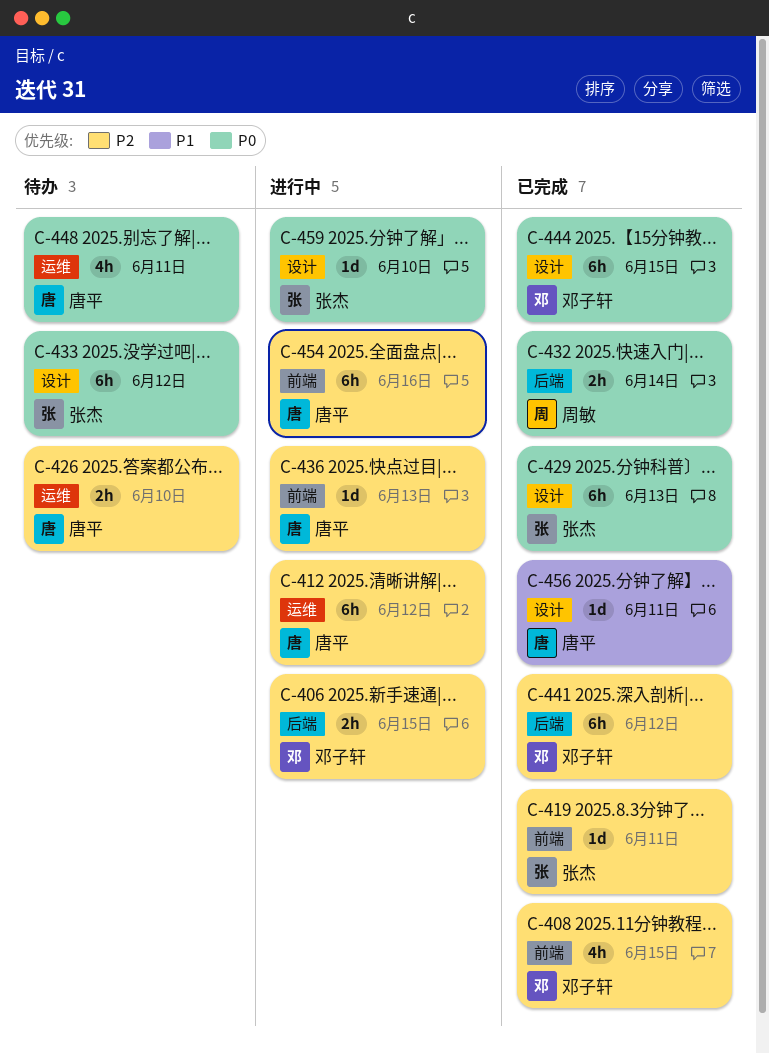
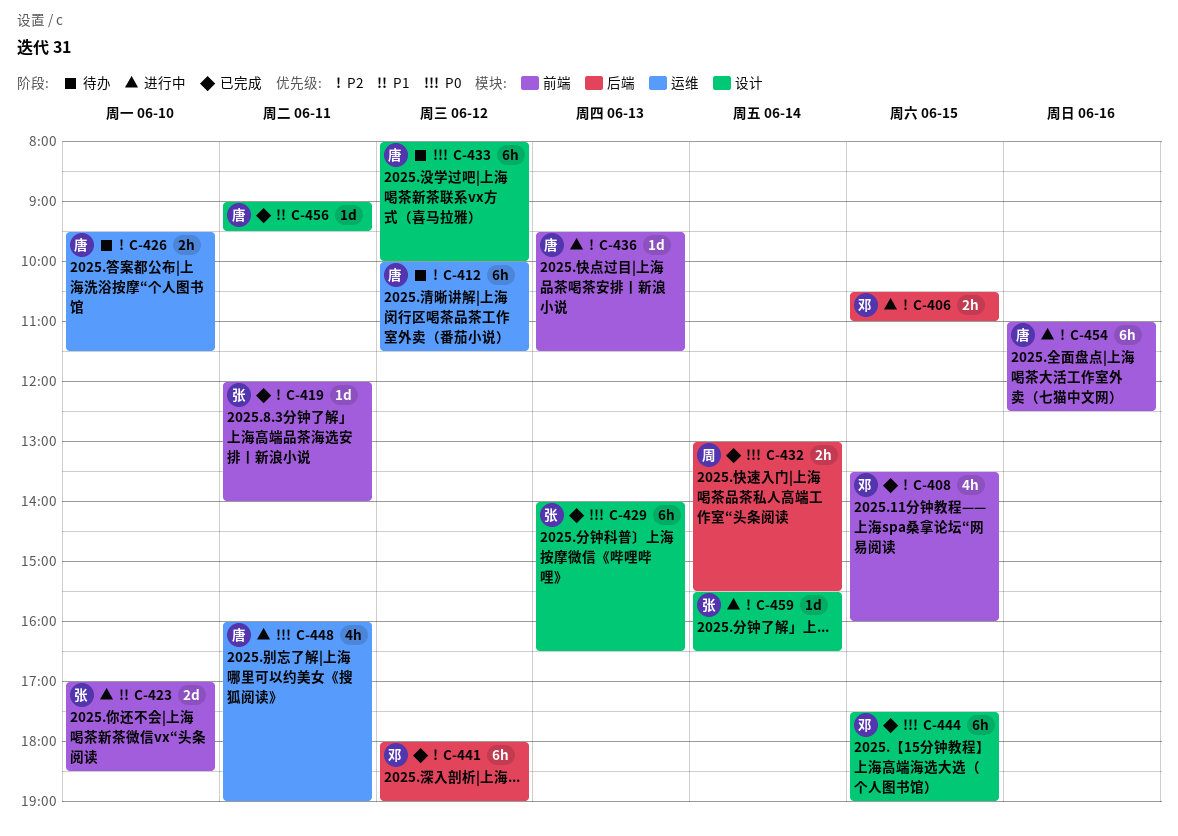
C-412, status: 进行中 -> 待办
C-423: none -> present
C-433, owner: 张杰 -> 唐平
C-448, status: 待办 -> 进行中
C-459, priority: P0 -> P2
C-459, day: Jun 10 -> Jun 14

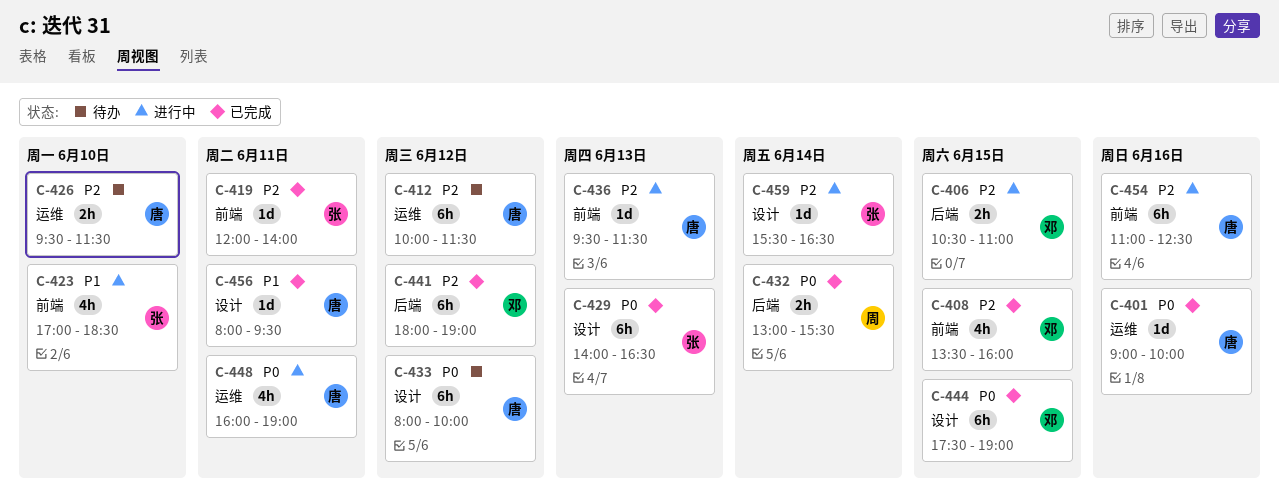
C-401: none -> present
C-423, estimate: 2d -> 4h
C-456, begins: 09:00 -> 08:00

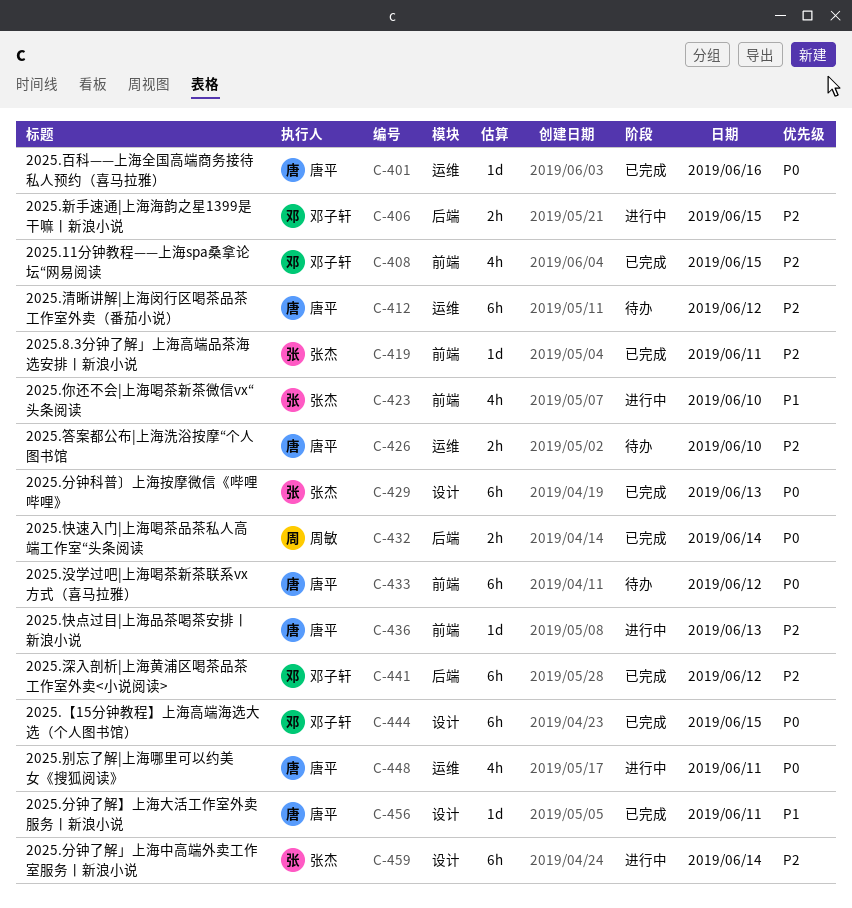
C-433, label: 设计 -> 前端
C-454: present -> none
C-459, estimate: 1d -> 6h

